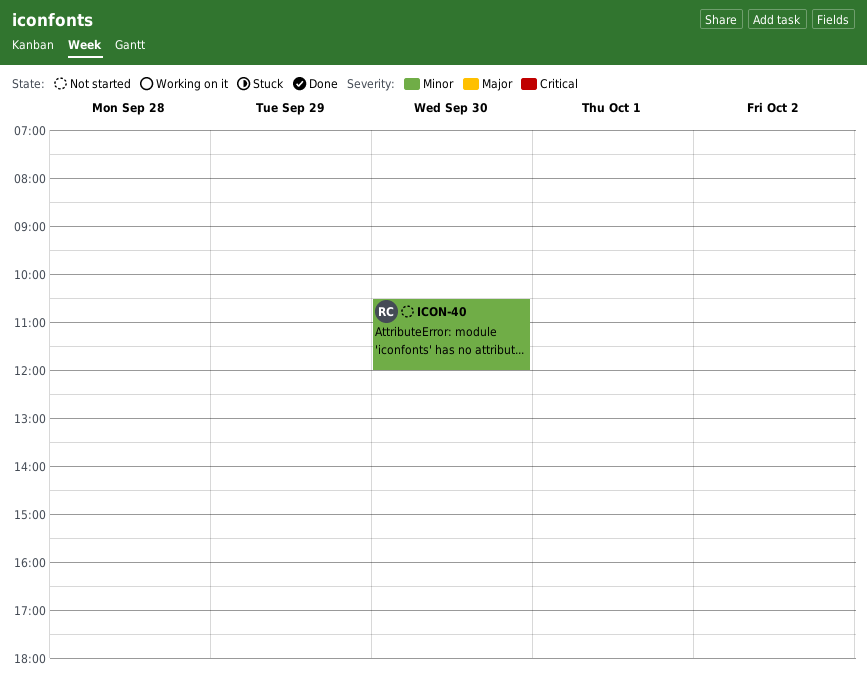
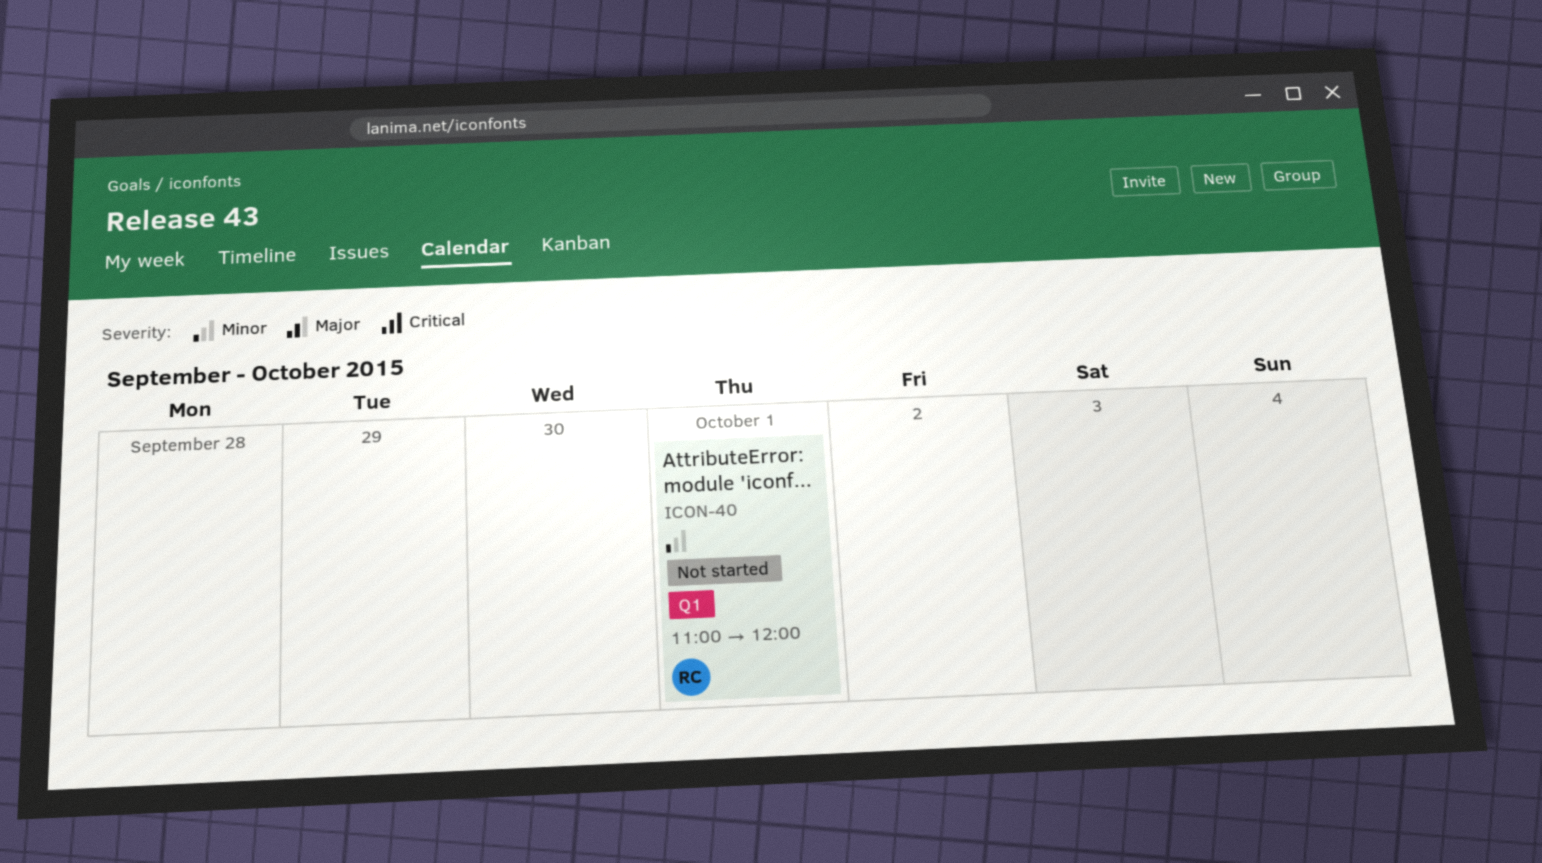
ICON-40, day: Sep 30 -> Oct 1
ICON-40, begins: 10:30 -> 11:00

